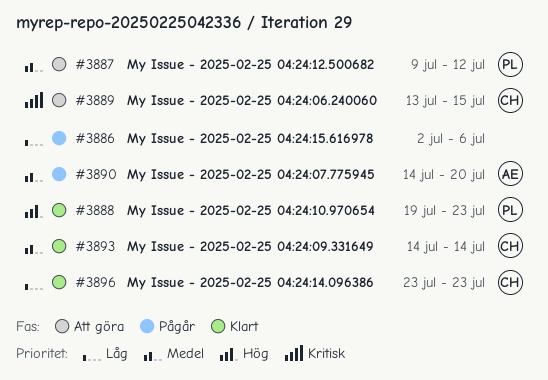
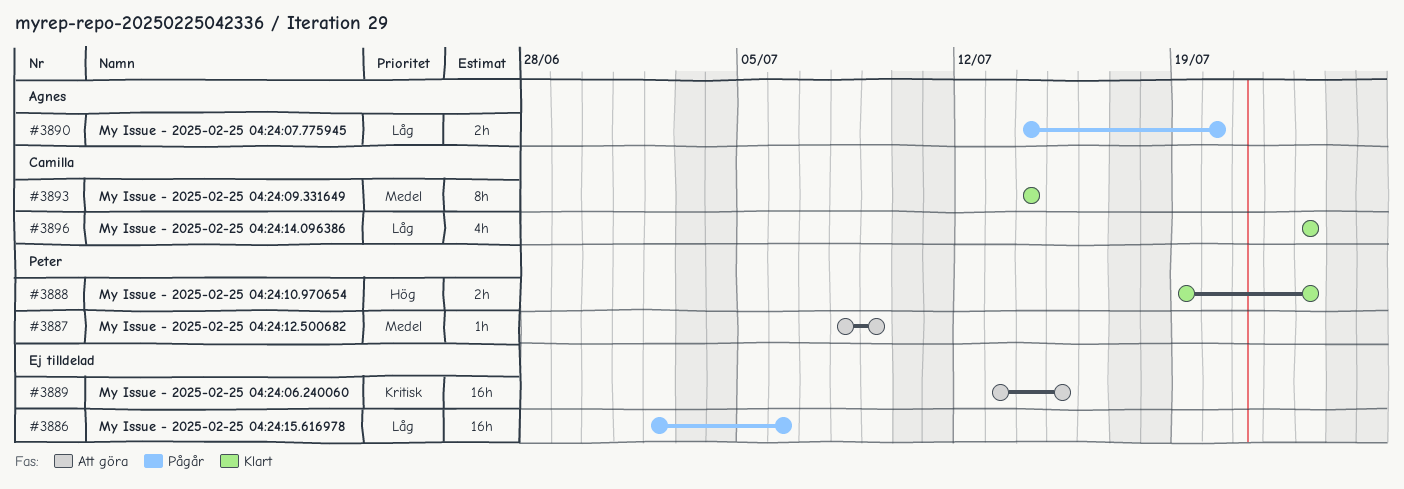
#3887, start: Jul 9 -> Jul 8
#3887, due: Jul 12 -> Jul 9
#3889, owner: Camilla -> none
#3890, priority: Medel -> Låg

